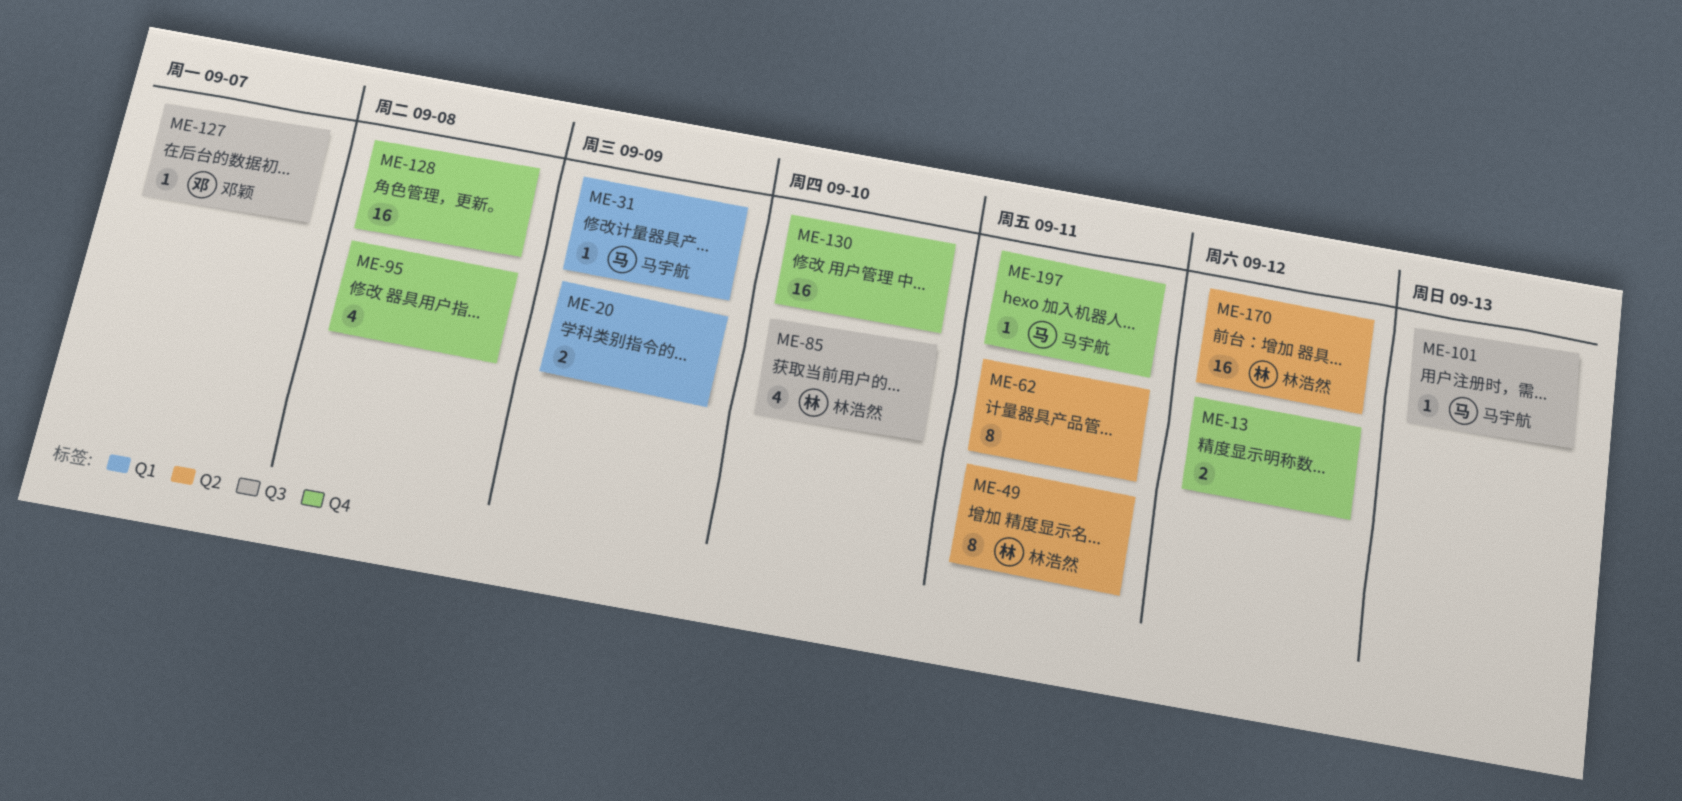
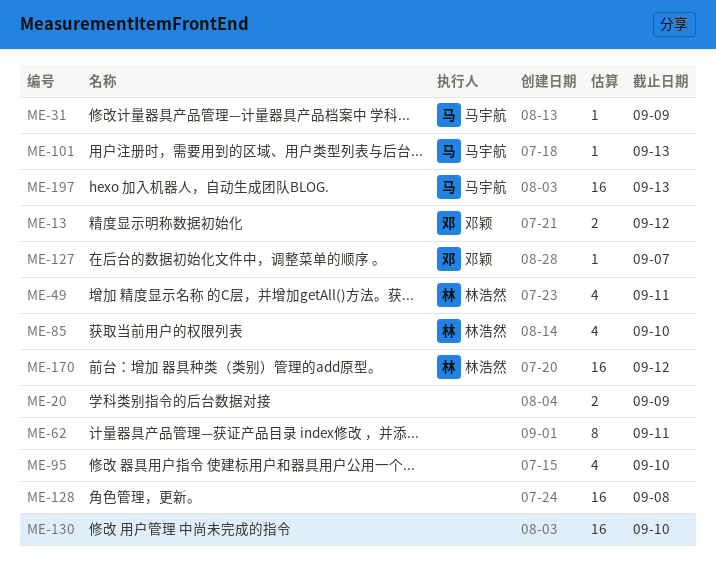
ME-13, owner: none -> 邓颖
ME-49, estimate: 8 -> 4
ME-95, due: Sep 8 -> Sep 10
ME-197, estimate: 1 -> 16
ME-197, due: Sep 11 -> Sep 13

